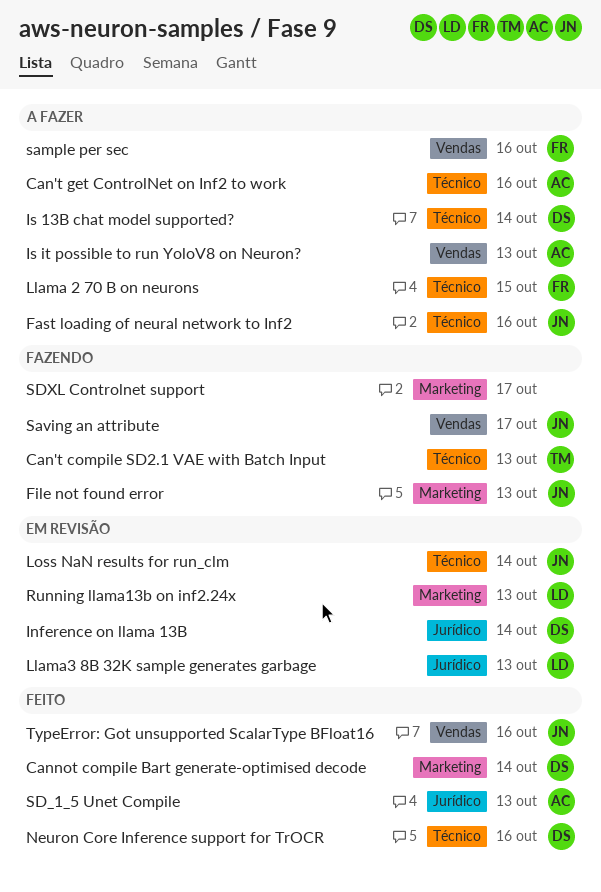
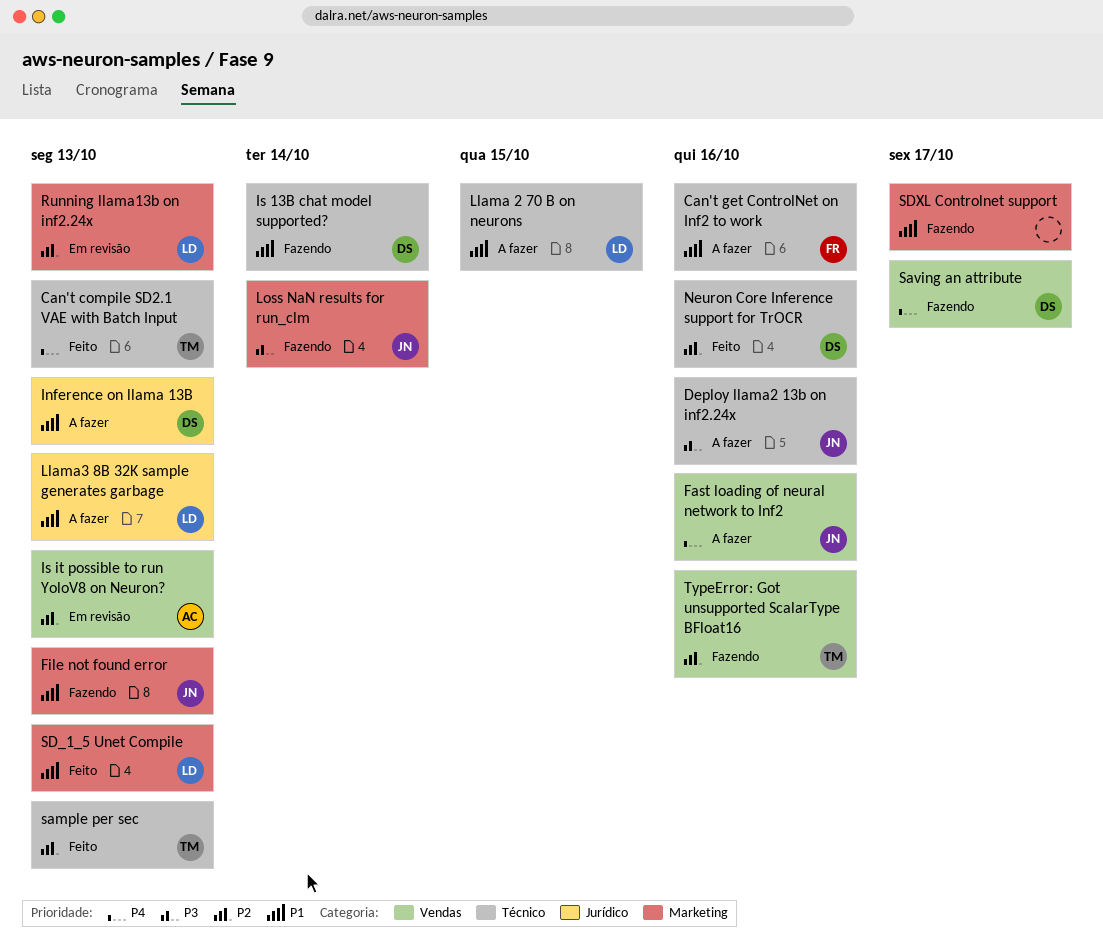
Can't compile SD2.1 VAE with Batch Input, status: Fazendo -> Feito
Can't get ControlNet on Inf2 to work, owner: AC -> FR
Cannot compile Bart generate-optimised decode: present -> none
Deploy llama2 13b on inf2.24x: none -> present
Fast loading of neural network to Inf2, label: Técnico -> Vendas
Inference on llama 13B, status: Em revisão -> A fazer
Inference on llama 13B, due: Oct 14 -> Oct 13
Is 13B chat model supported?, status: A fazer -> Fazendo
Is it possible to run YoloV8 on Neuron?, status: A fazer -> Em revisão
Llama 2 70 B on neurons, owner: FR -> LD
Llama3 8B 32K sample generates garbage, status: Em revisão -> A fazer
Loss NaN results for run_clm, status: Em revisão -> Fazendo
Loss NaN results for run_clm, label: Técnico -> Marketing
sample per sec, status: A fazer -> Feito
sample per sec, owner: FR -> TM
sample per sec, label: Vendas -> Técnico
sample per sec, due: Oct 16 -> Oct 13
Saving an attribute, owner: JN -> DS
SD_1_5 Unet Compile, owner: AC -> LD
SD_1_5 Unet Compile, label: Jurídico -> Marketing
TypeError: Got unsupported ScalarType BFloat16, status: Feito -> Fazendo
TypeError: Got unsupported ScalarType BFloat16, owner: JN -> TM

